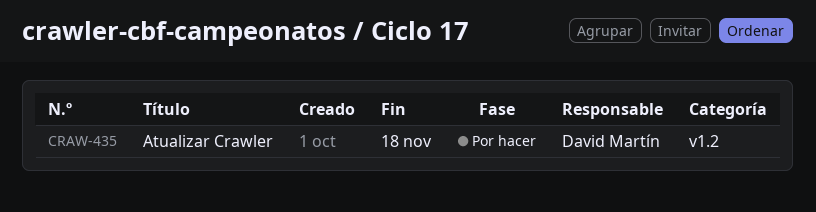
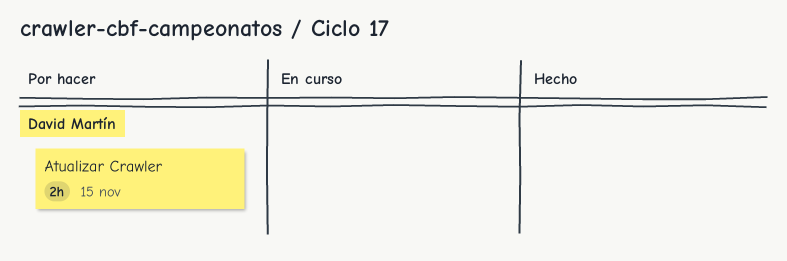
Atualizar Crawler, due: Nov 18 -> Nov 15

